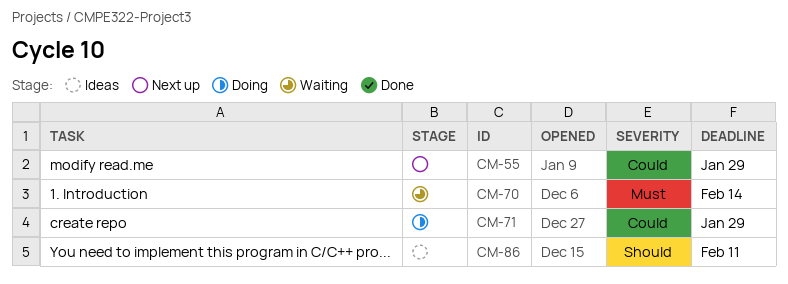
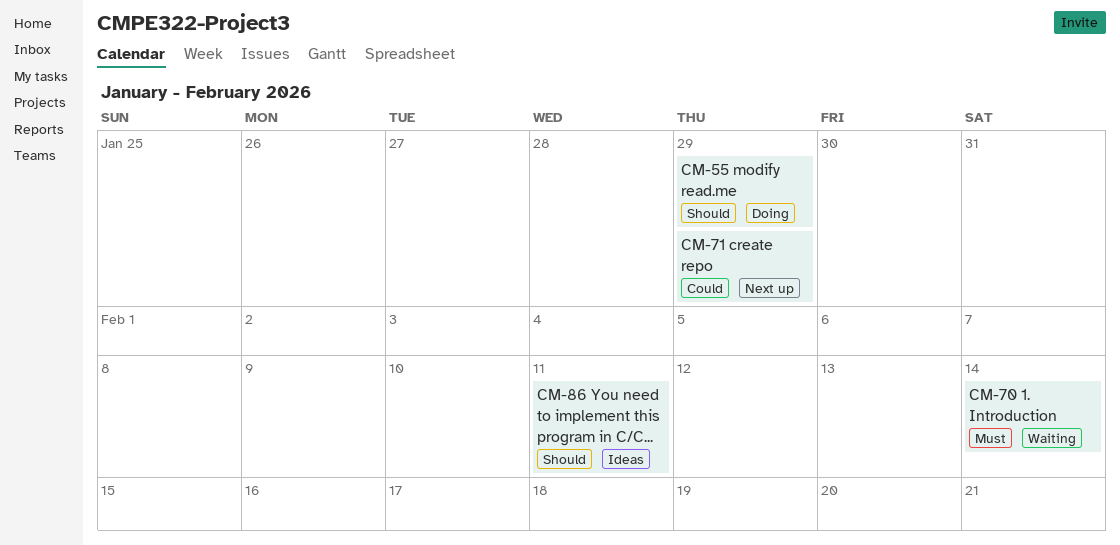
CM-55, status: Next up -> Doing
CM-55, priority: Could -> Should
CM-71, status: Doing -> Next up

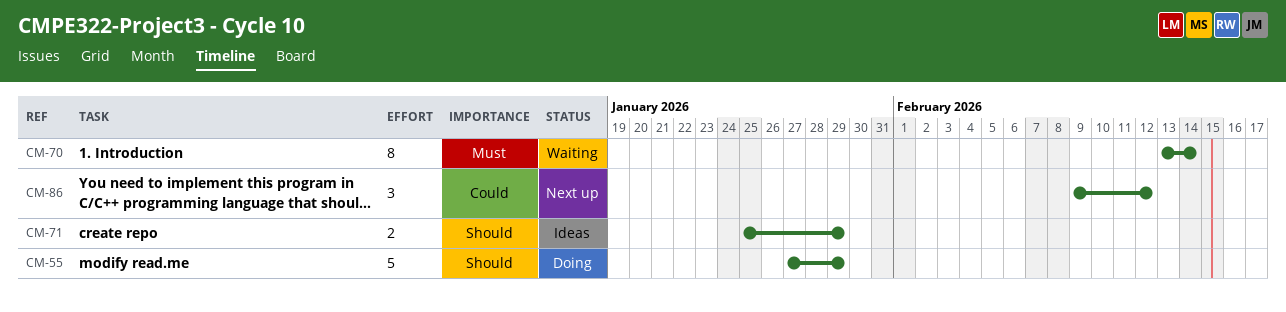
CM-71, status: Next up -> Ideas
CM-71, priority: Could -> Should
CM-86, status: Ideas -> Next up
CM-86, priority: Should -> Could
CM-86, due: Feb 11 -> Feb 12

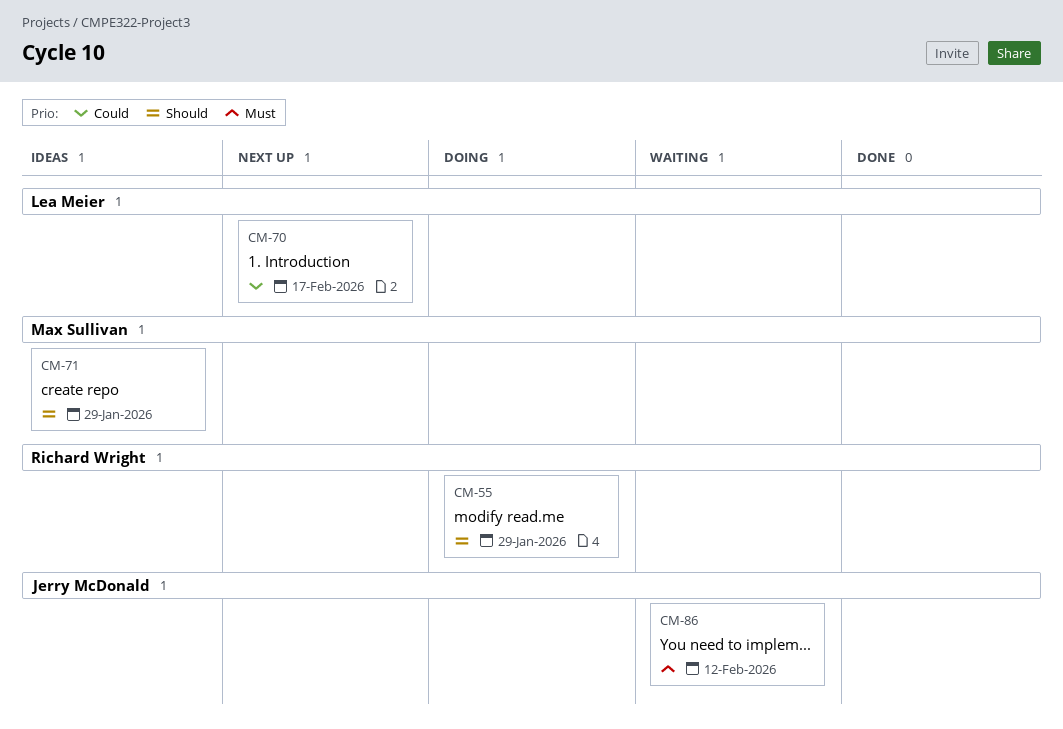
CM-70, status: Waiting -> Next up
CM-70, priority: Must -> Could
CM-70, due: Feb 14 -> Feb 17
CM-86, status: Next up -> Waiting
CM-86, priority: Could -> Must

